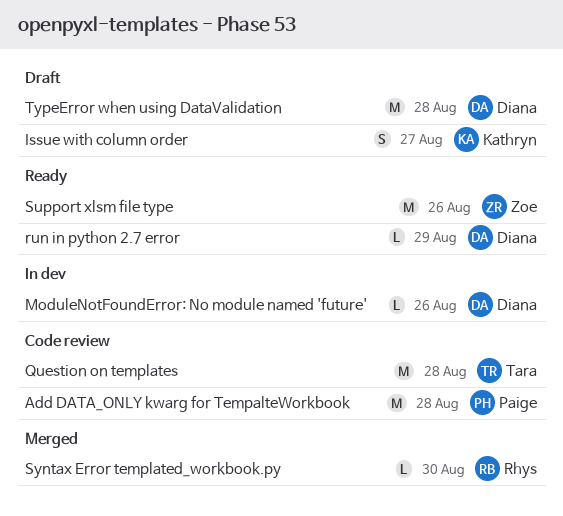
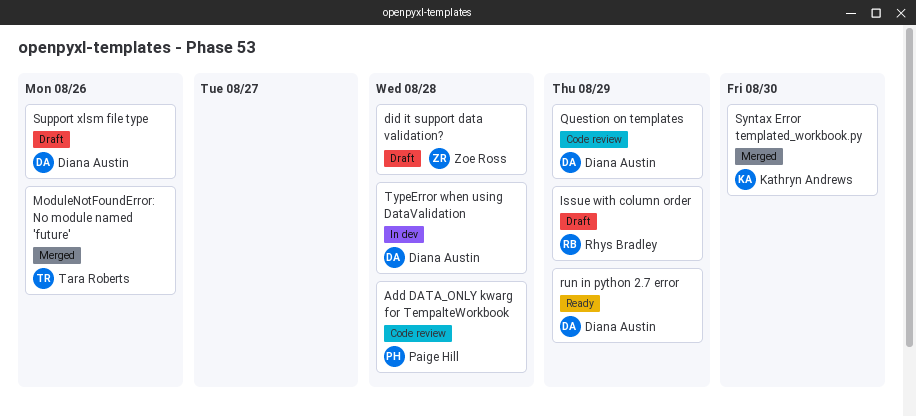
did it support data validation?: none -> present
Issue with column order, owner: Kathryn Andrews -> Rhys Bradley
Issue with column order, due: Aug 27 -> Aug 29
ModuleNotFoundError: No module named 'future', status: In dev -> Merged
ModuleNotFoundError: No module named 'future', owner: Diana Austin -> Tara Roberts
Question on templates, owner: Tara Roberts -> Diana Austin
Question on templates, due: Aug 28 -> Aug 29
Support xlsm file type, status: Ready -> Draft
Support xlsm file type, owner: Zoe Ross -> Diana Austin
Syntax Error templated_workbook.py, owner: Rhys Bradley -> Kathryn Andrews
TypeError when using DataValidation, status: Draft -> In dev

